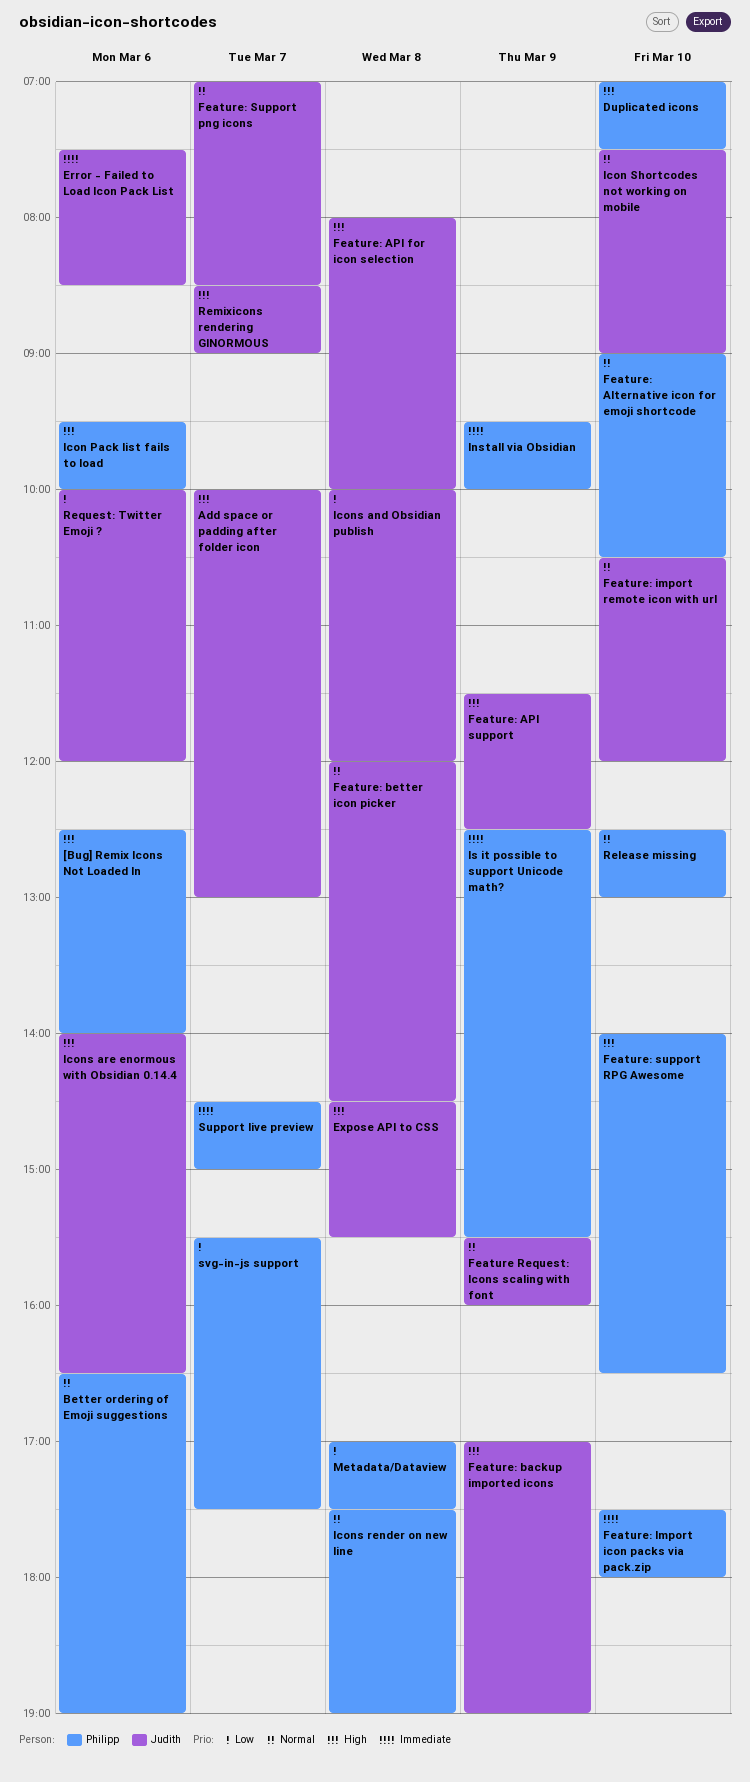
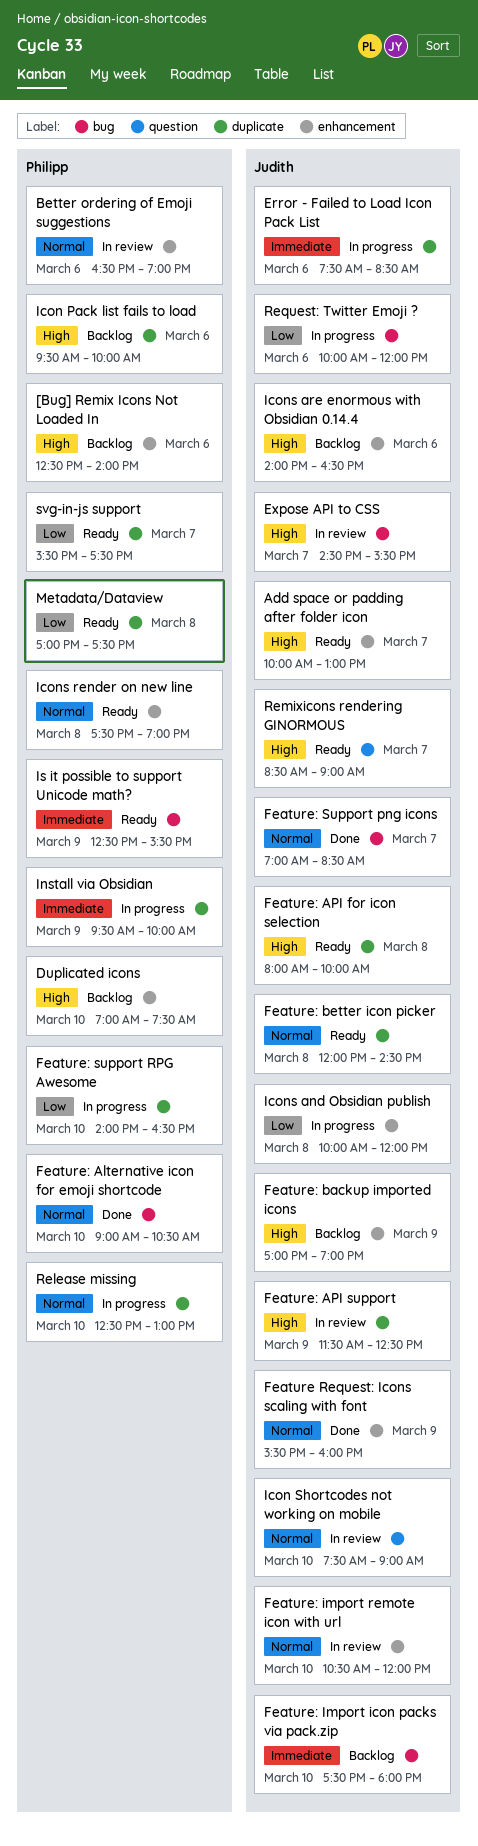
Expose API to CSS, day: Mar 8 -> Mar 7
Feature: Import icon packs via pack.zip, owner: Philipp -> Judith
Feature: support RPG Awesome, priority: High -> Low
Support live preview: present -> none

